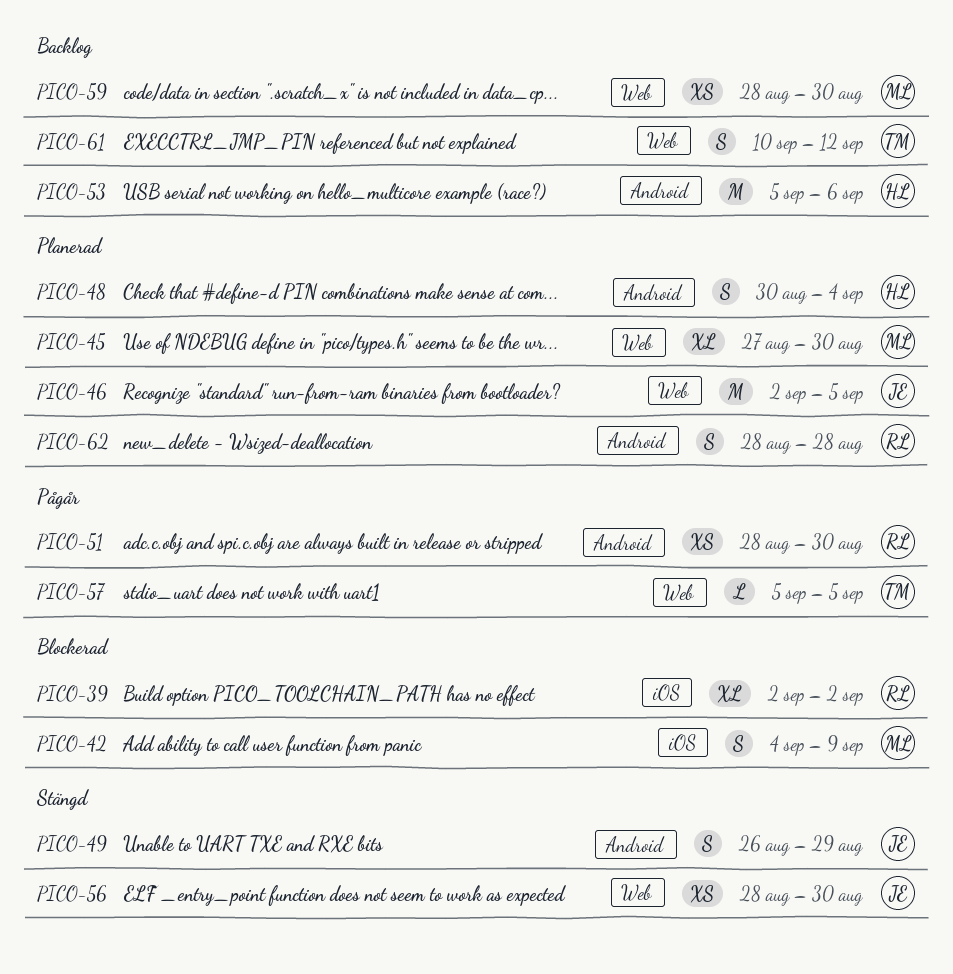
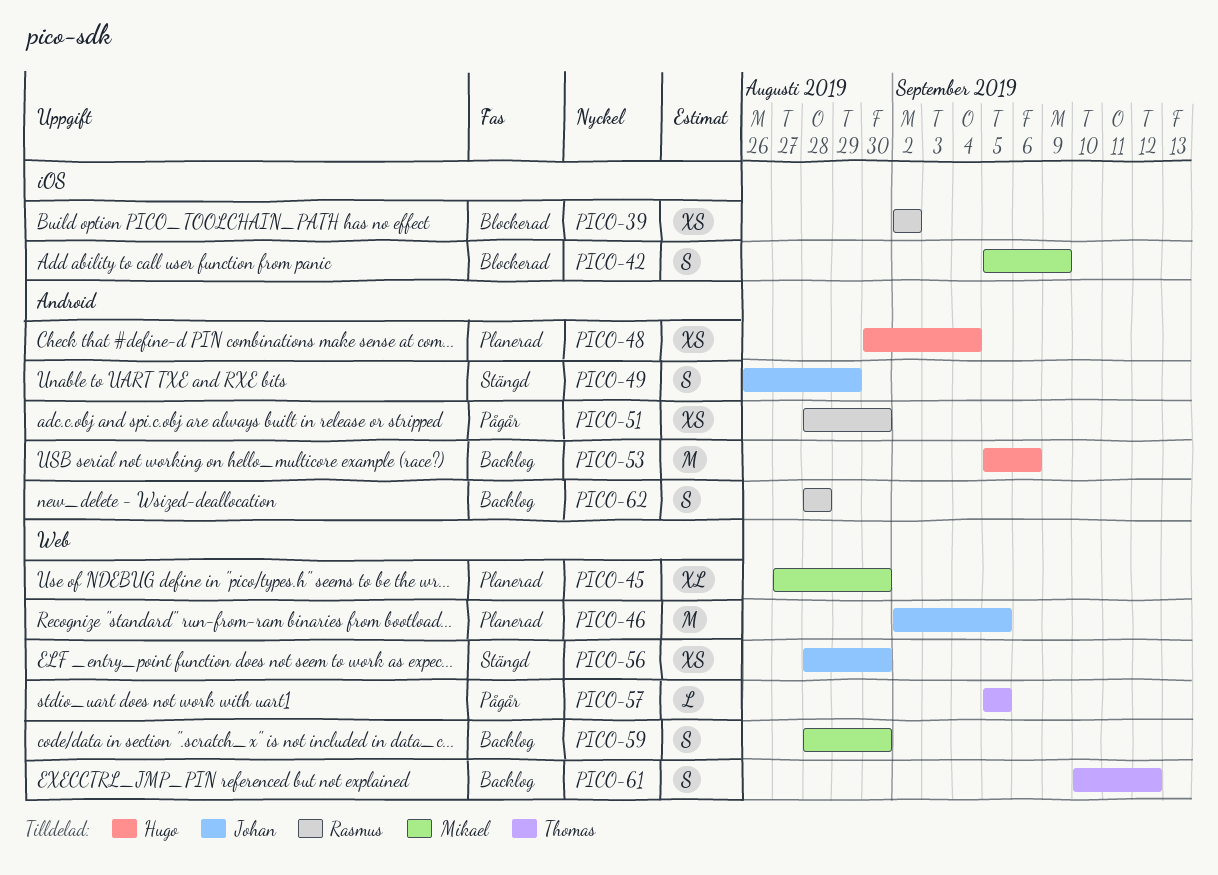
PICO-39, estimate: XL -> XS
PICO-42, start: Sep 4 -> Sep 5
PICO-48, estimate: S -> XS
PICO-59, estimate: XS -> S
PICO-62, status: Planerad -> Backlog

